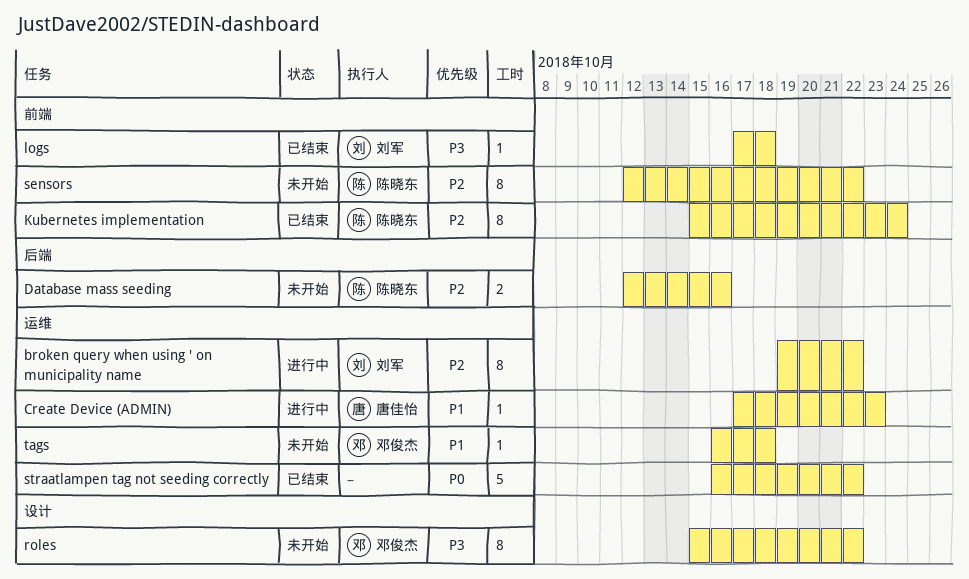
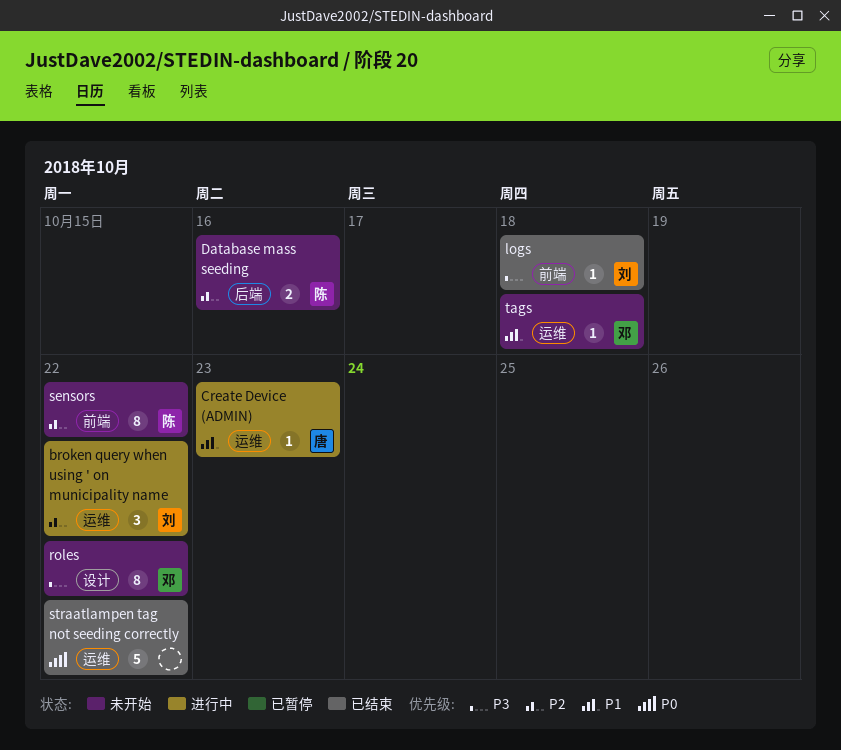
broken query when using ' on municipality name, estimate: 8 -> 3
Kubernetes implementation: present -> none

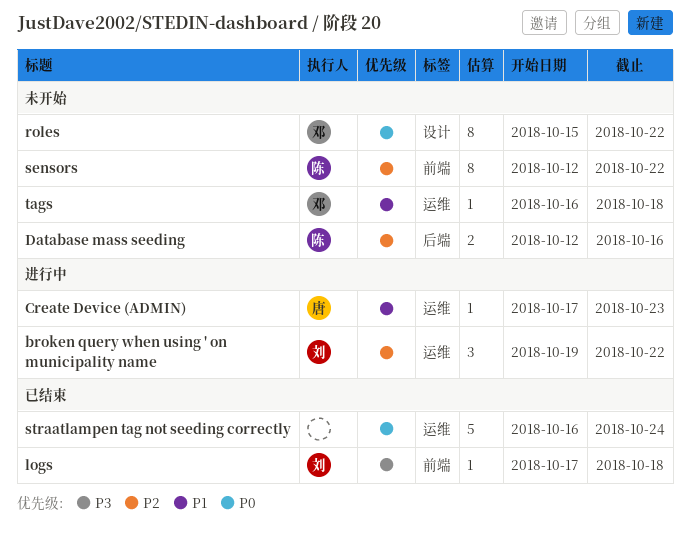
roles, priority: P3 -> P0
straatlampen tag not seeding correctly, due: Oct 22 -> Oct 24

